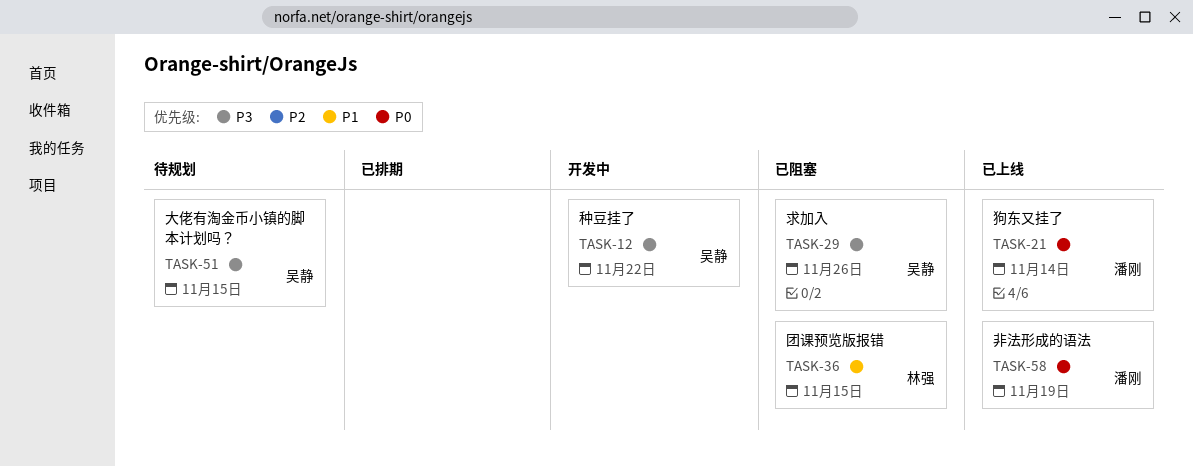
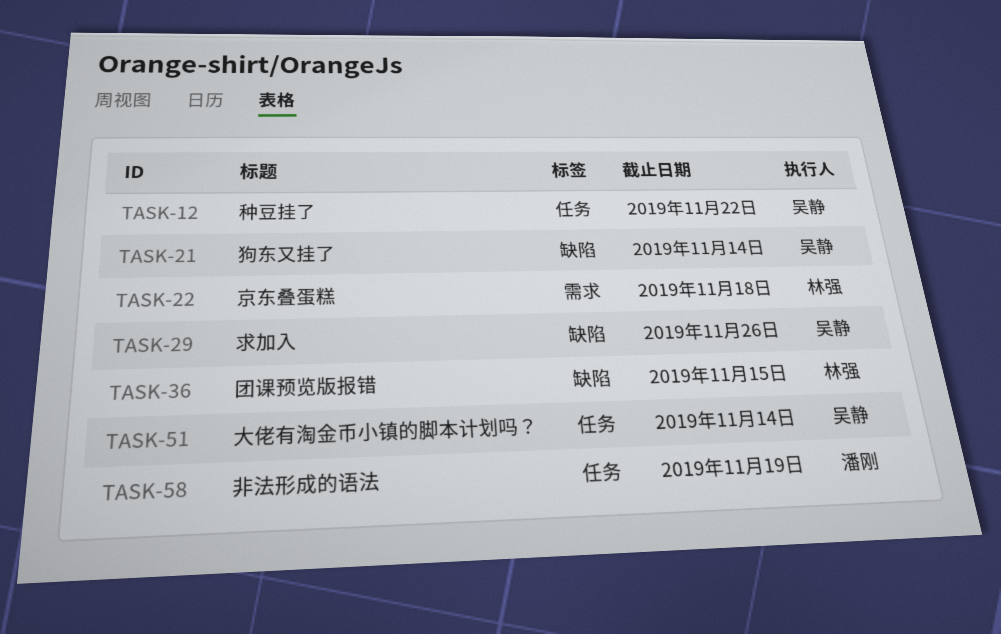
TASK-21, owner: 潘刚 -> 吴静
TASK-22: none -> present
TASK-51, due: Nov 15 -> Nov 14

